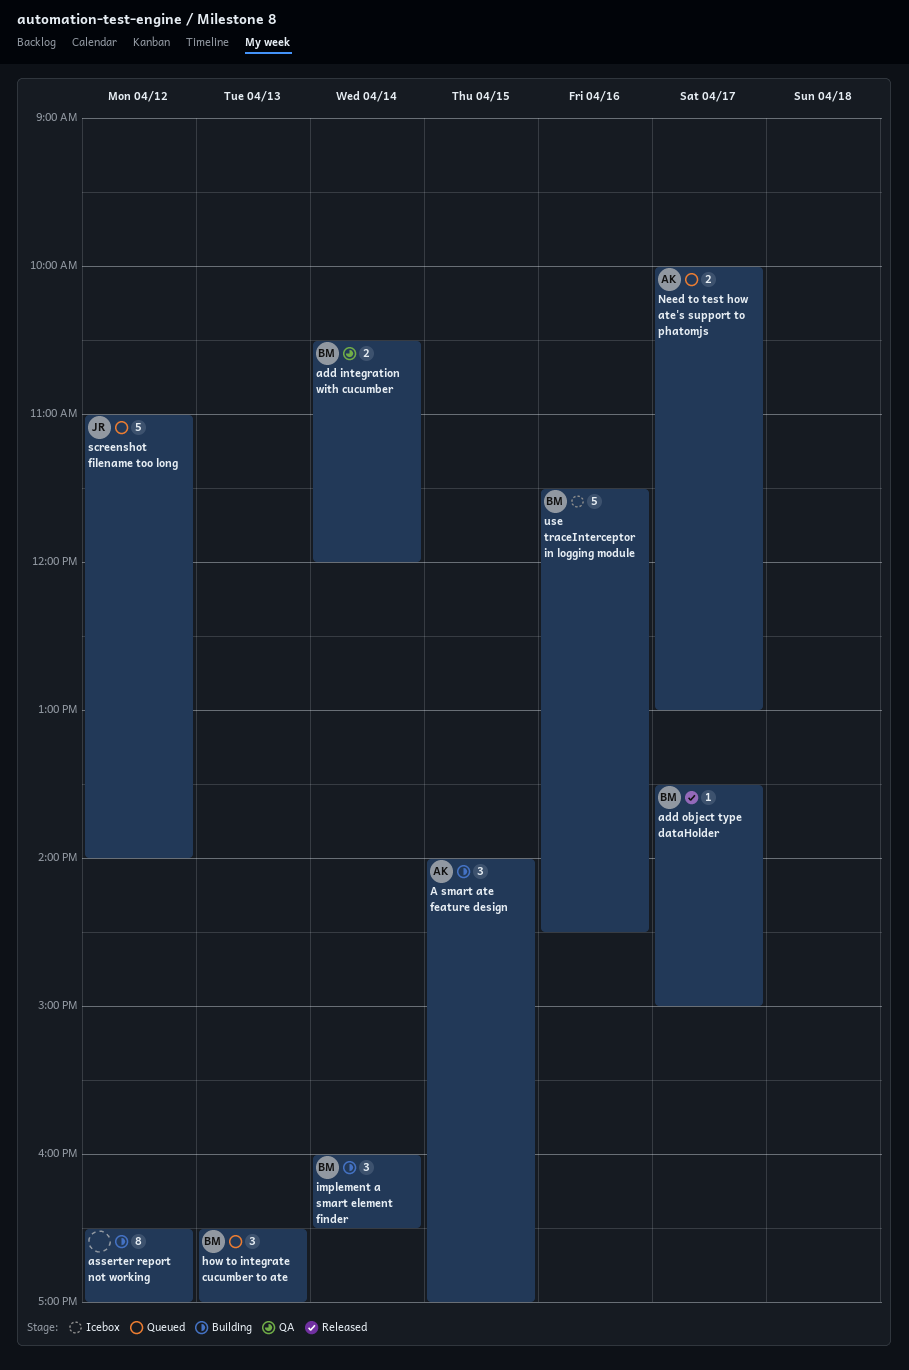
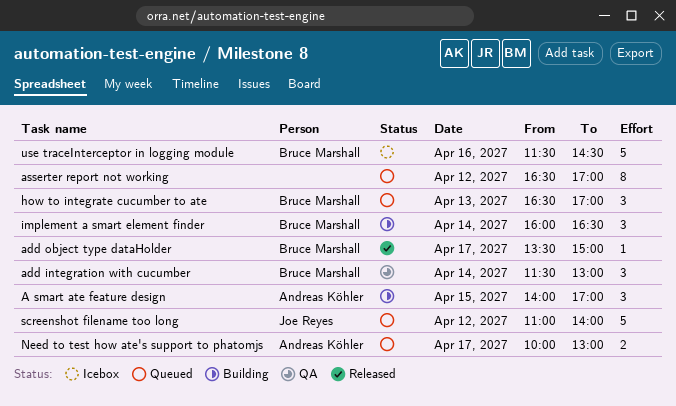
add integration with cucumber, estimate: 2 -> 3
add integration with cucumber, begins: 10:30 -> 11:30
add integration with cucumber, ends: 12:00 -> 13:00
asserter report not working, status: Building -> Queued

